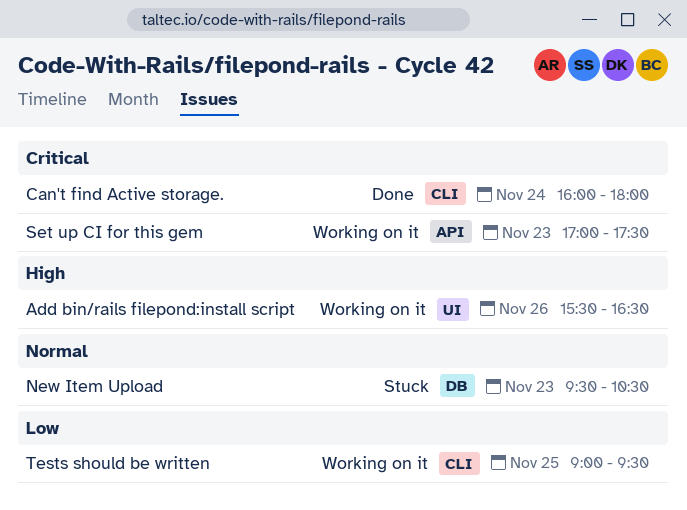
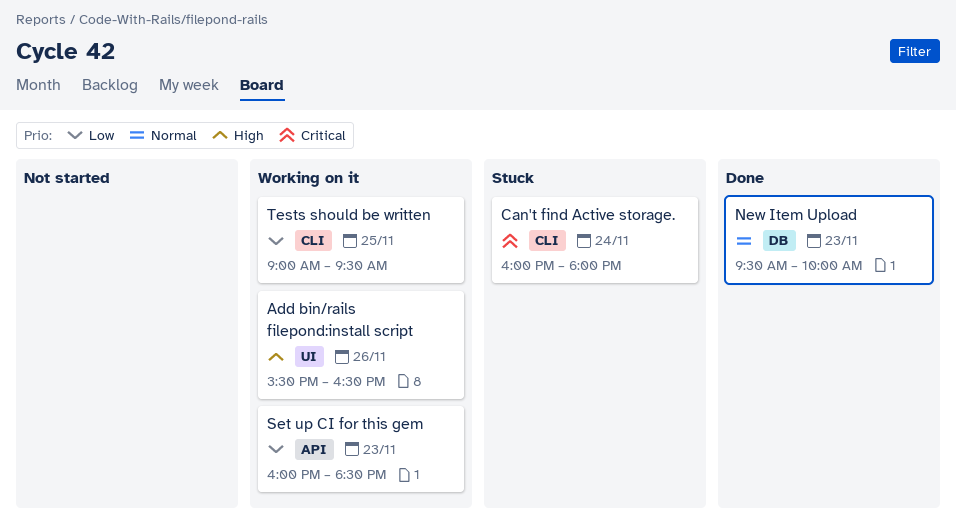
Can't find Active storage., status: Done -> Stuck
New Item Upload, status: Stuck -> Done
New Item Upload, ends: 10:30 -> 10:00
Set up CI for this gem, priority: Critical -> Low
Set up CI for this gem, begins: 17:00 -> 16:00
Set up CI for this gem, ends: 17:30 -> 18:30

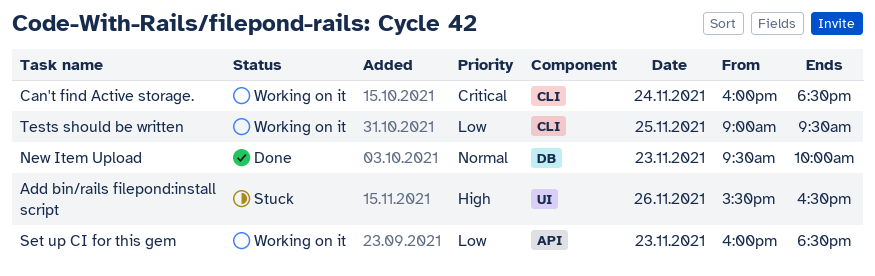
Add bin/rails filepond:install script, status: Working on it -> Stuck
Can't find Active storage., status: Stuck -> Working on it
Can't find Active storage., ends: 18:00 -> 18:30

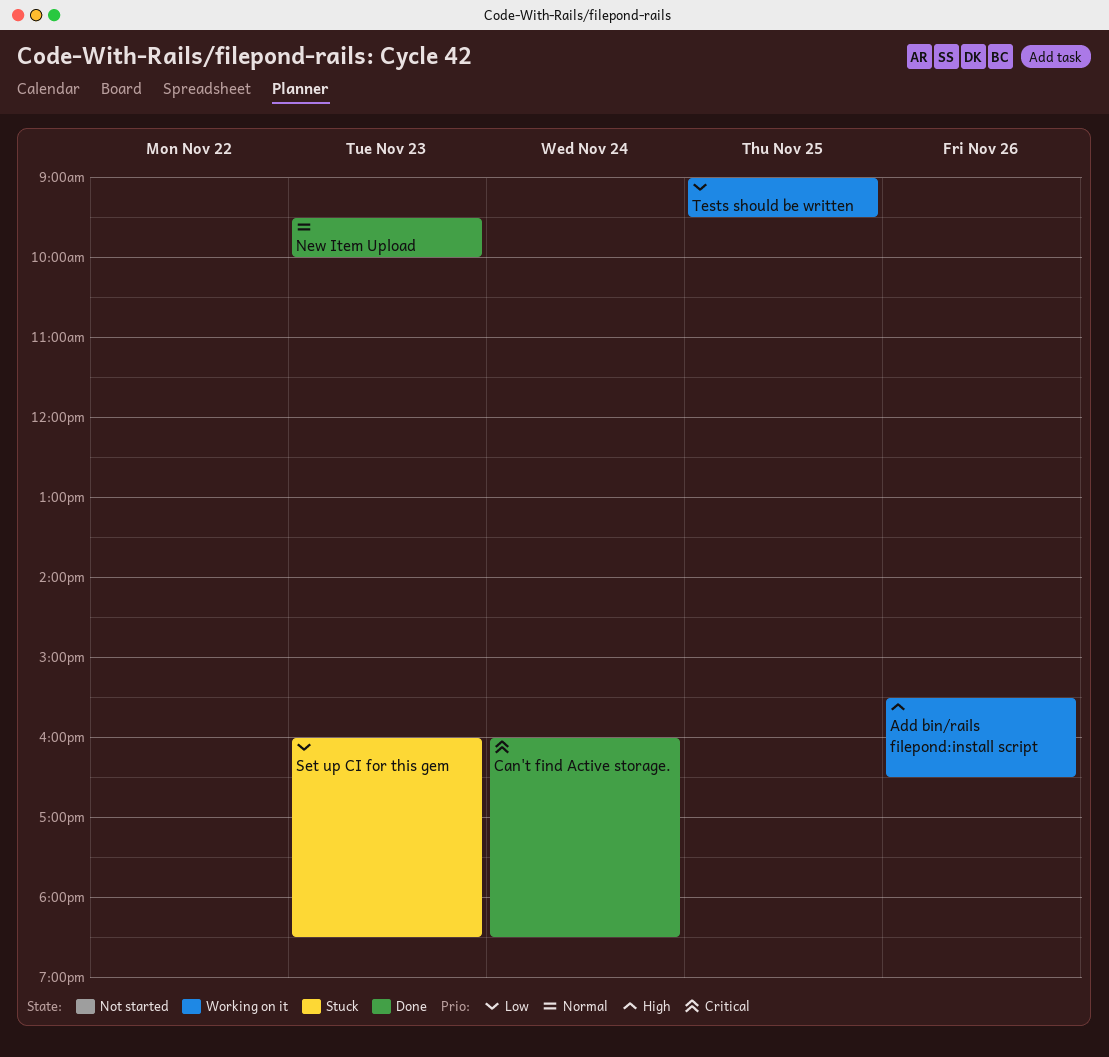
Add bin/rails filepond:install script, status: Stuck -> Working on it
Can't find Active storage., status: Working on it -> Done
Set up CI for this gem, status: Working on it -> Stuck

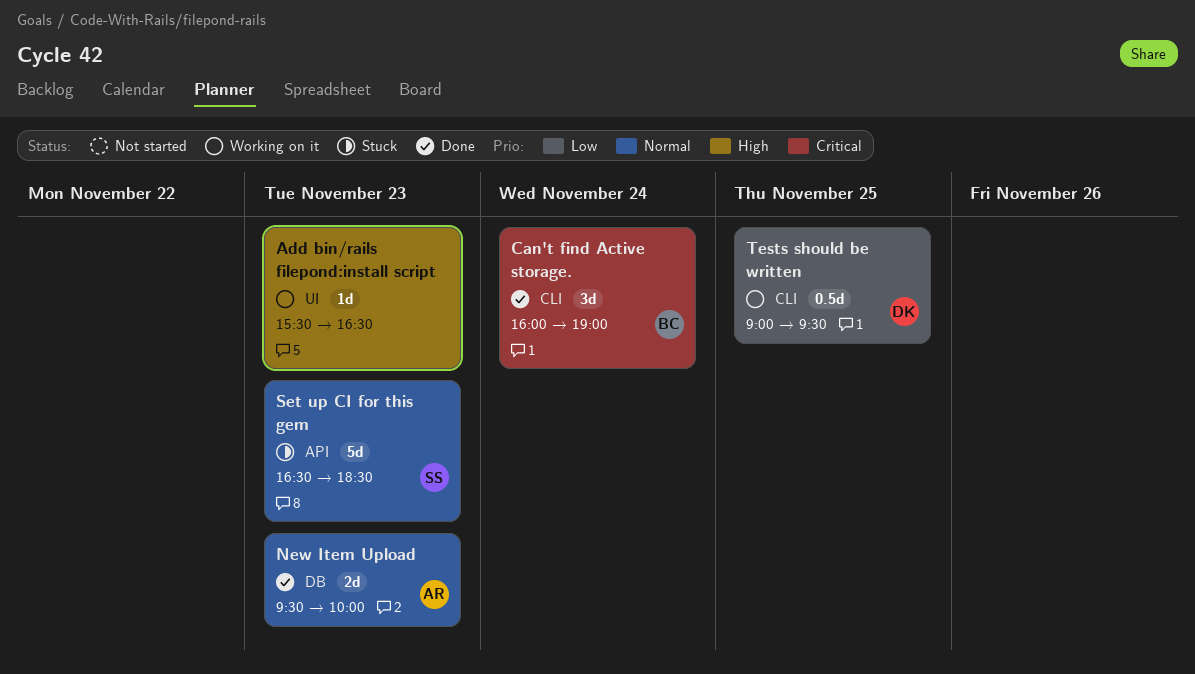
Add bin/rails filepond:install script, day: Nov 26 -> Nov 23
Can't find Active storage., ends: 18:30 -> 19:00
Set up CI for this gem, priority: Low -> Normal
Set up CI for this gem, begins: 16:00 -> 16:30

